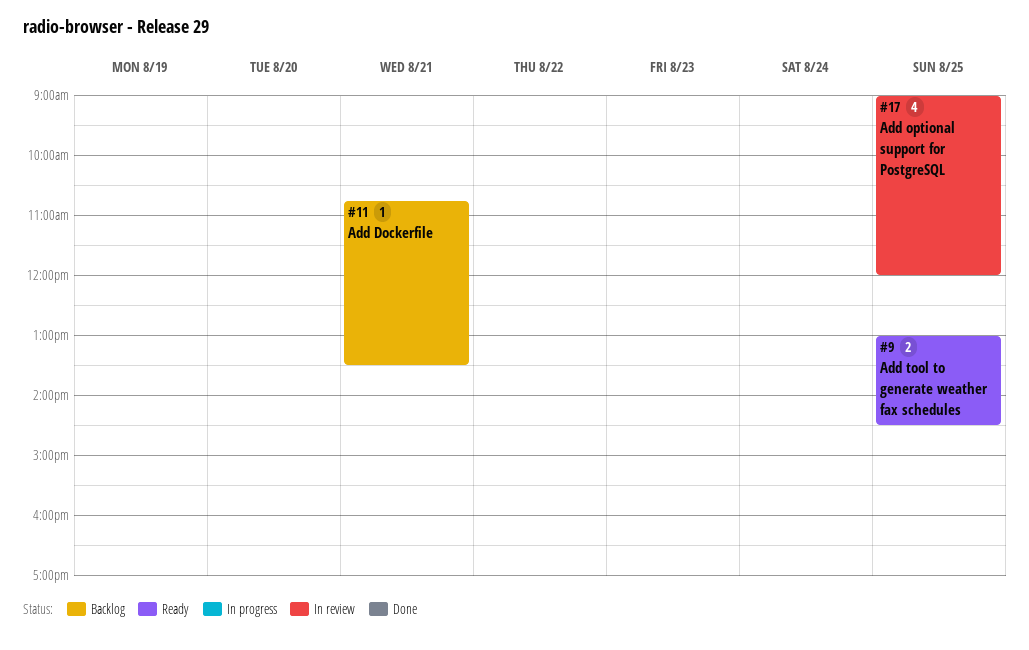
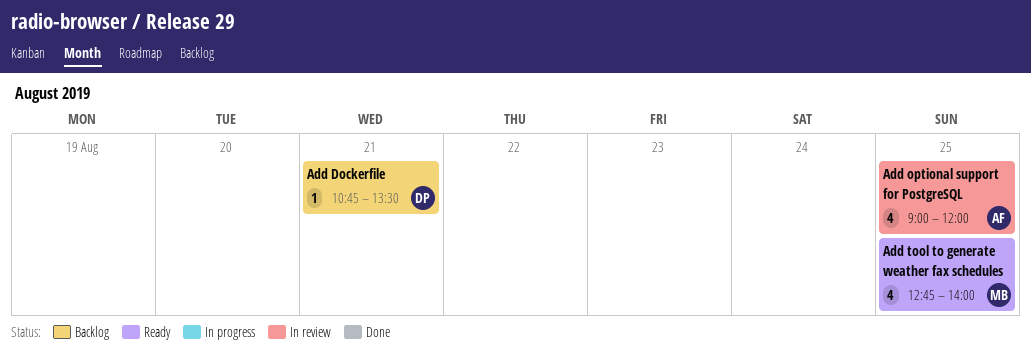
Add tool to generate weather fax schedules, estimate: 2 -> 4
Add tool to generate weather fax schedules, begins: 13:00 -> 12:45
Add tool to generate weather fax schedules, ends: 14:30 -> 14:00

